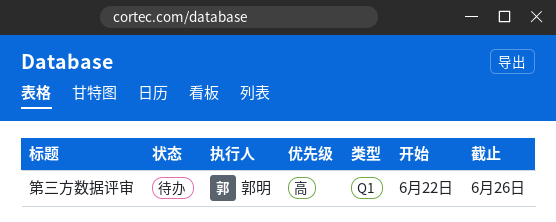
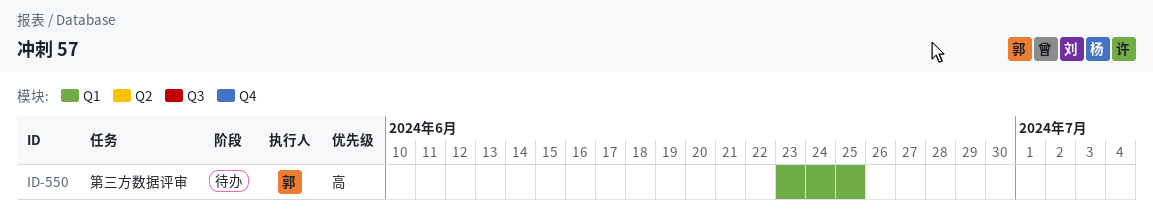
第三方数据评审, start: Jun 22 -> Jun 23
第三方数据评审, due: Jun 26 -> Jun 25

